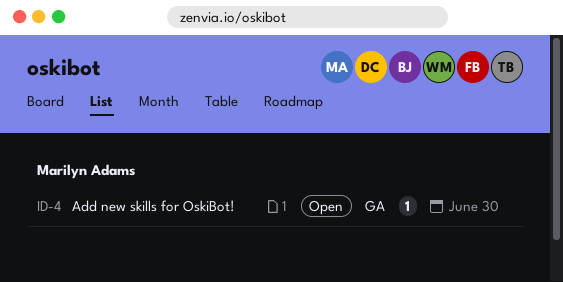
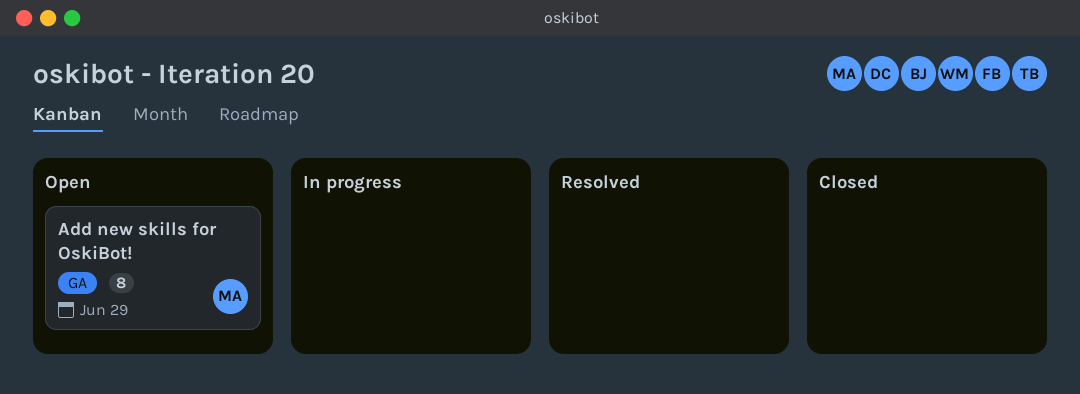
Add new skills for OskiBot!, estimate: 1 -> 8
Add new skills for OskiBot!, due: Jun 30 -> Jun 29

